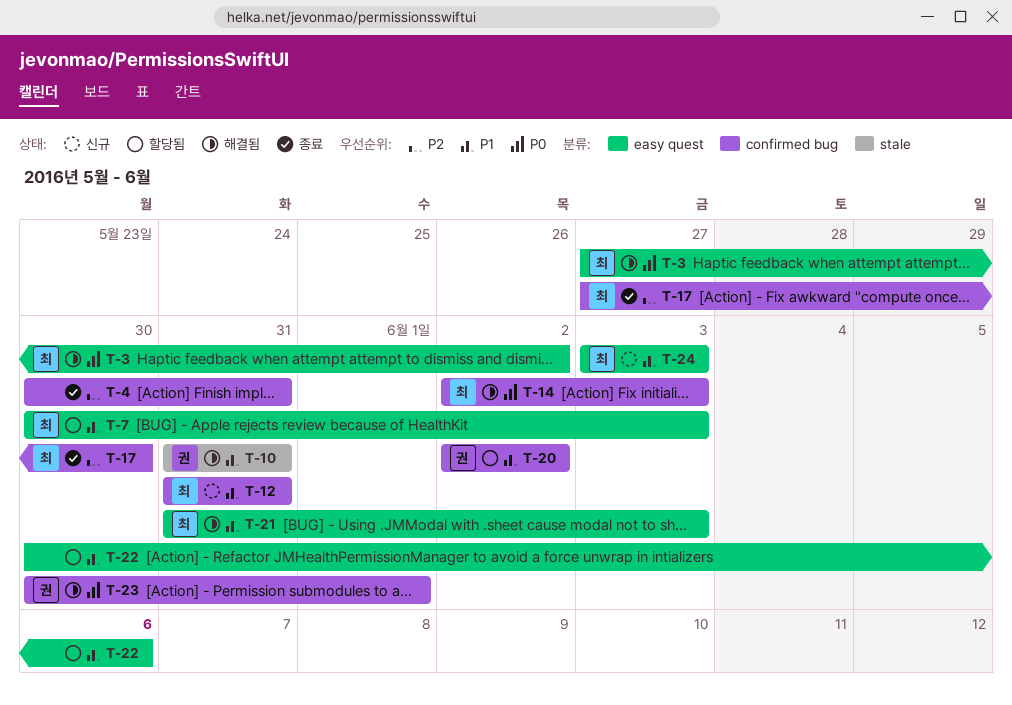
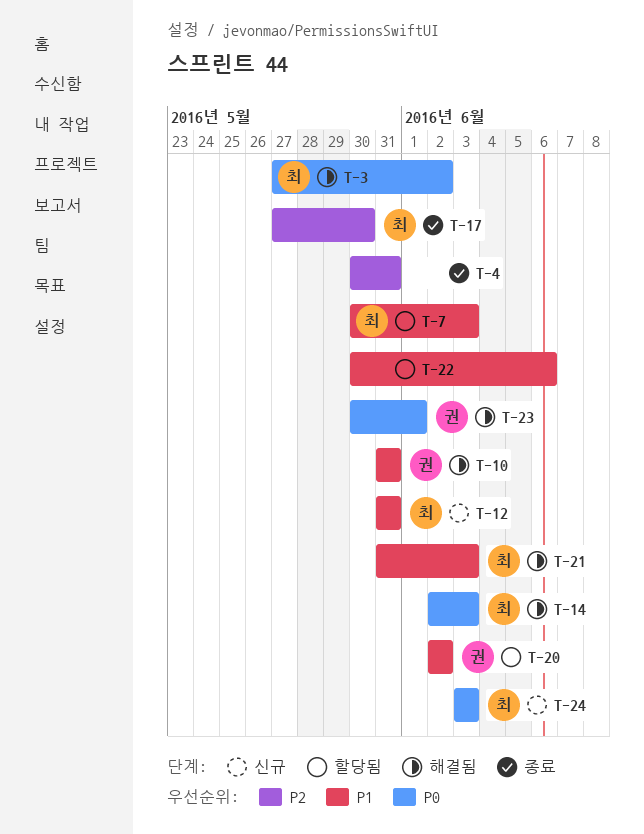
T-24, priority: P1 -> P0

